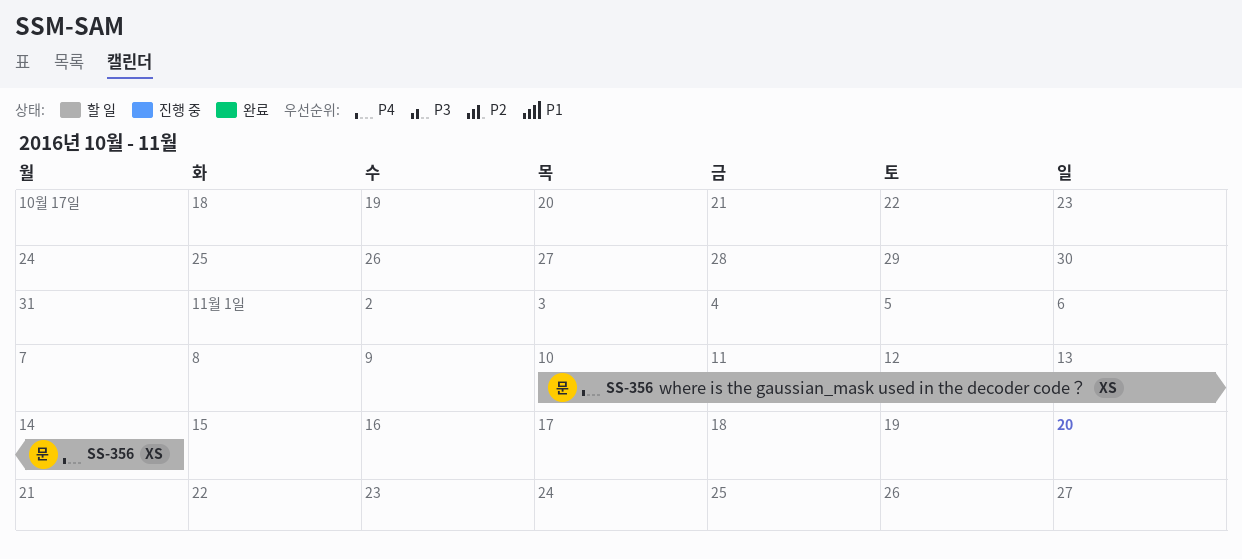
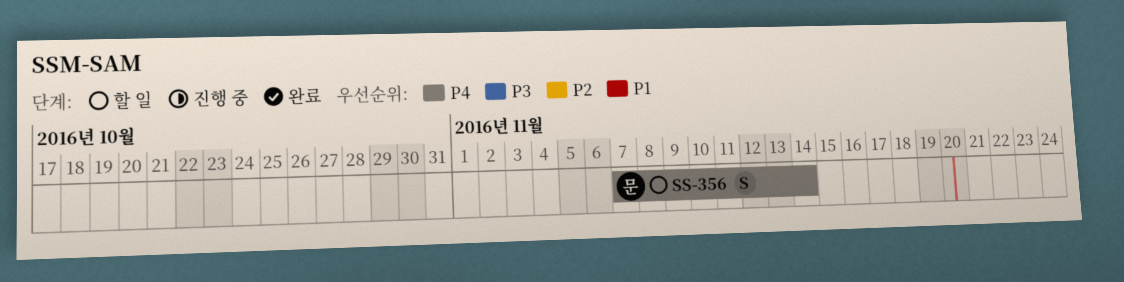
SS-356, estimate: XS -> S
SS-356, start: Nov 10 -> Nov 7

